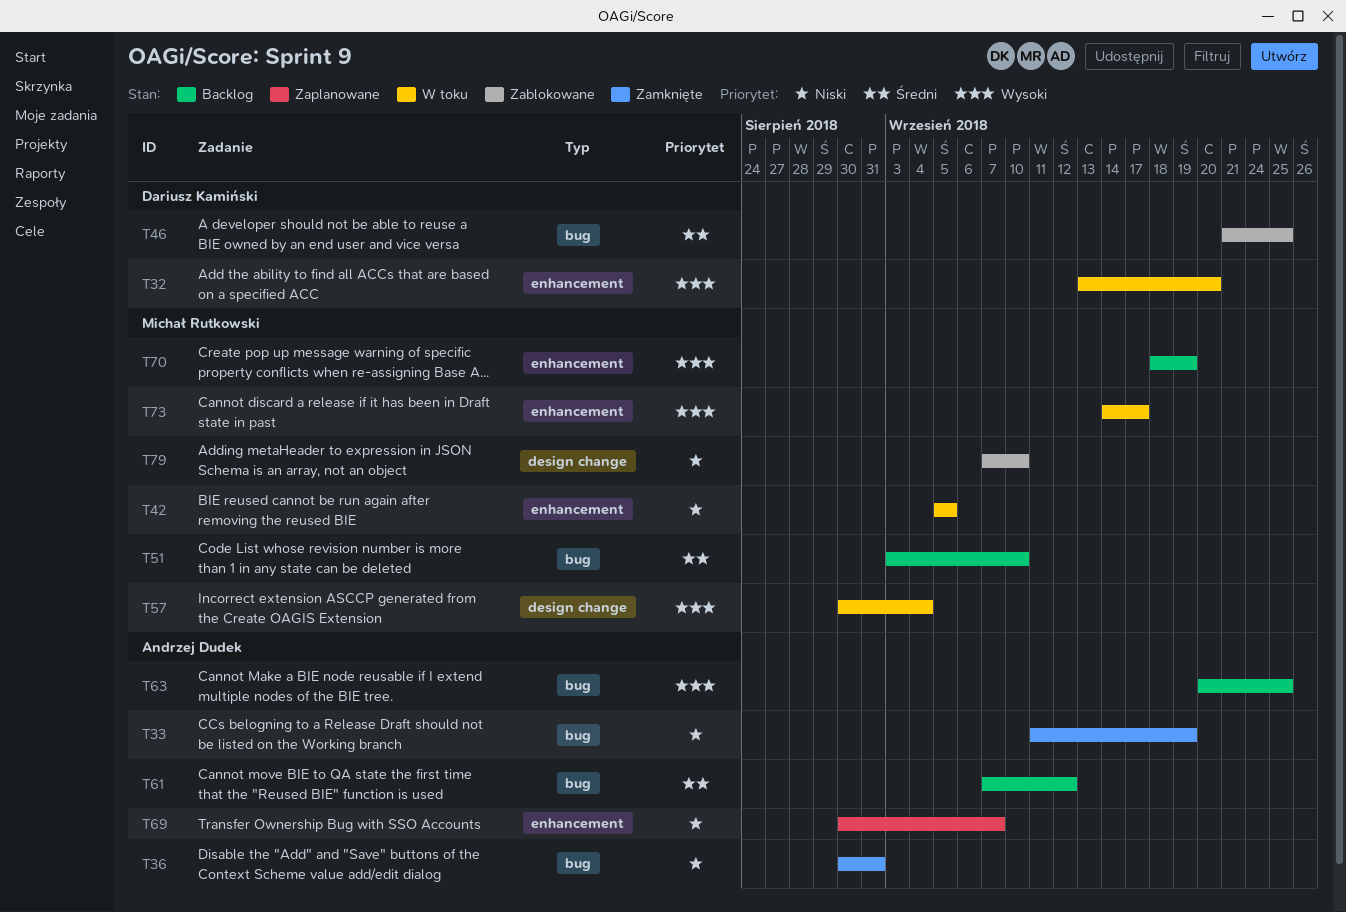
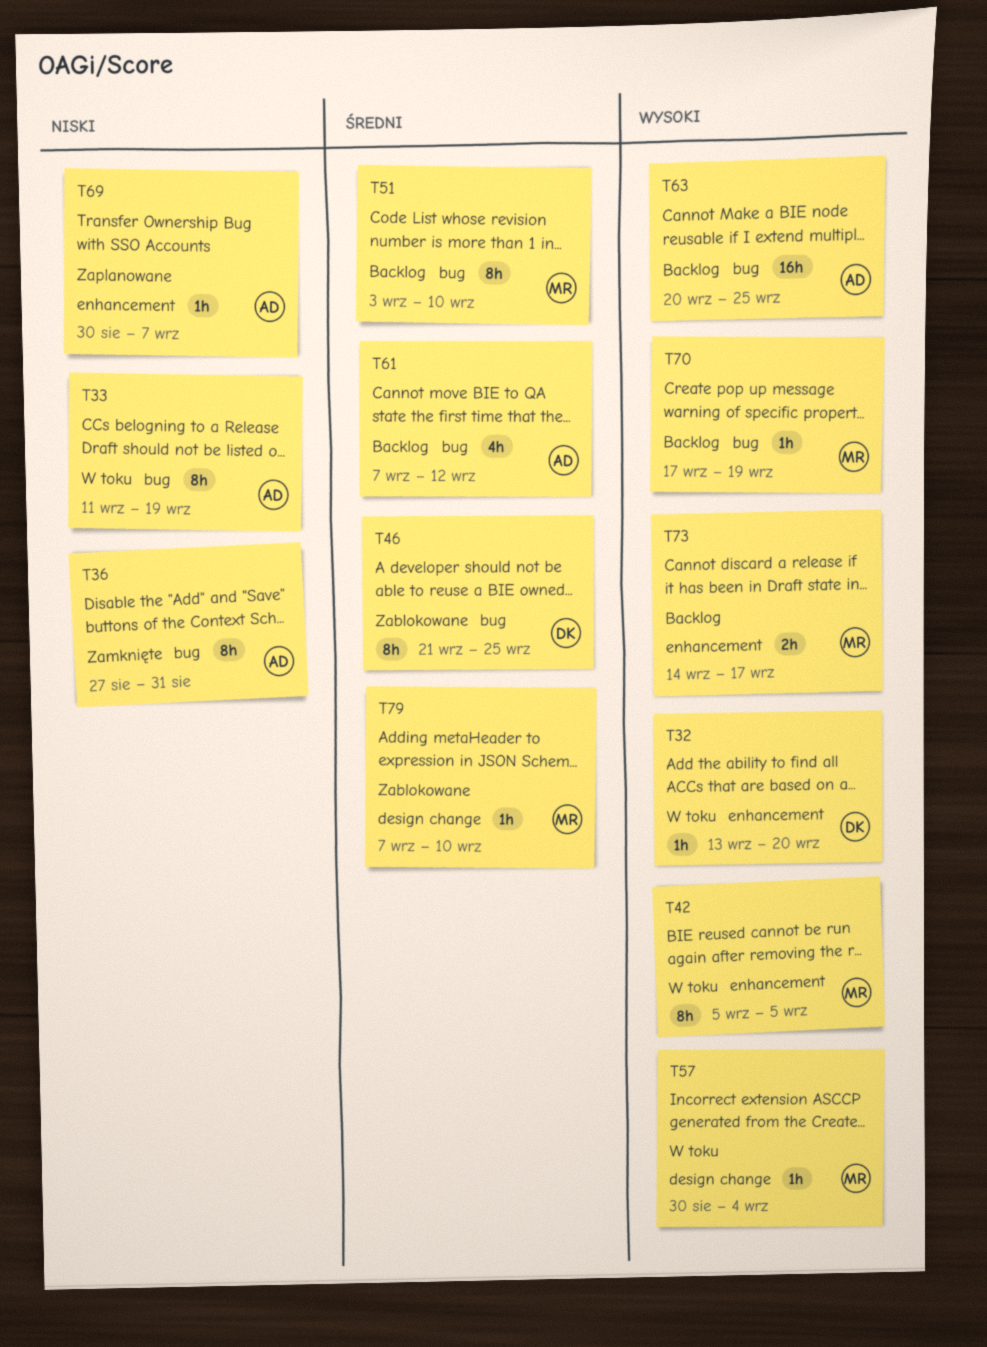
T33, status: Zamknięte -> W toku
T36, start: Aug 30 -> Aug 27
T42, priority: Niski -> Wysoki
T70, label: enhancement -> bug
T70, start: Sep 18 -> Sep 17
T73, status: W toku -> Backlog
T79, priority: Niski -> Średni

